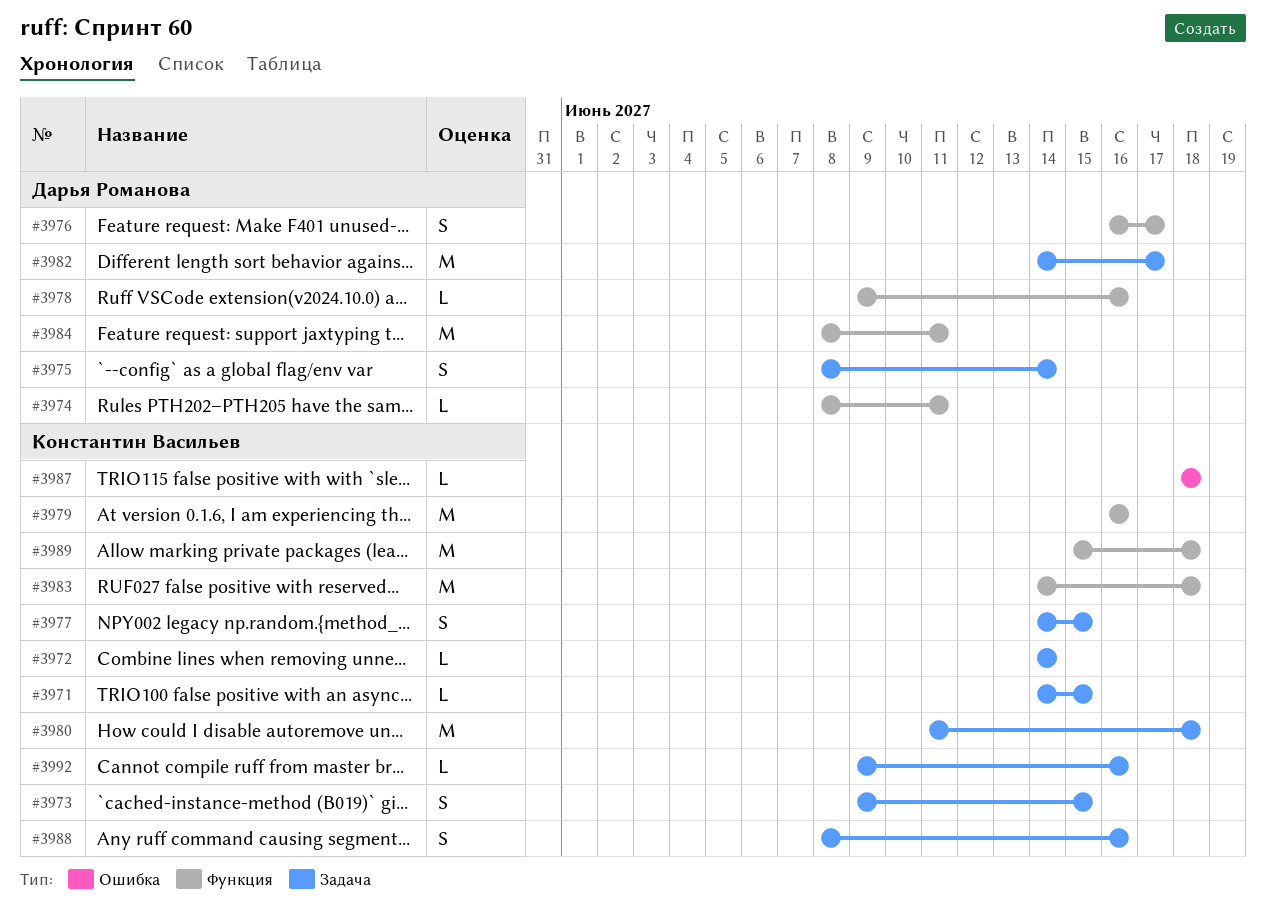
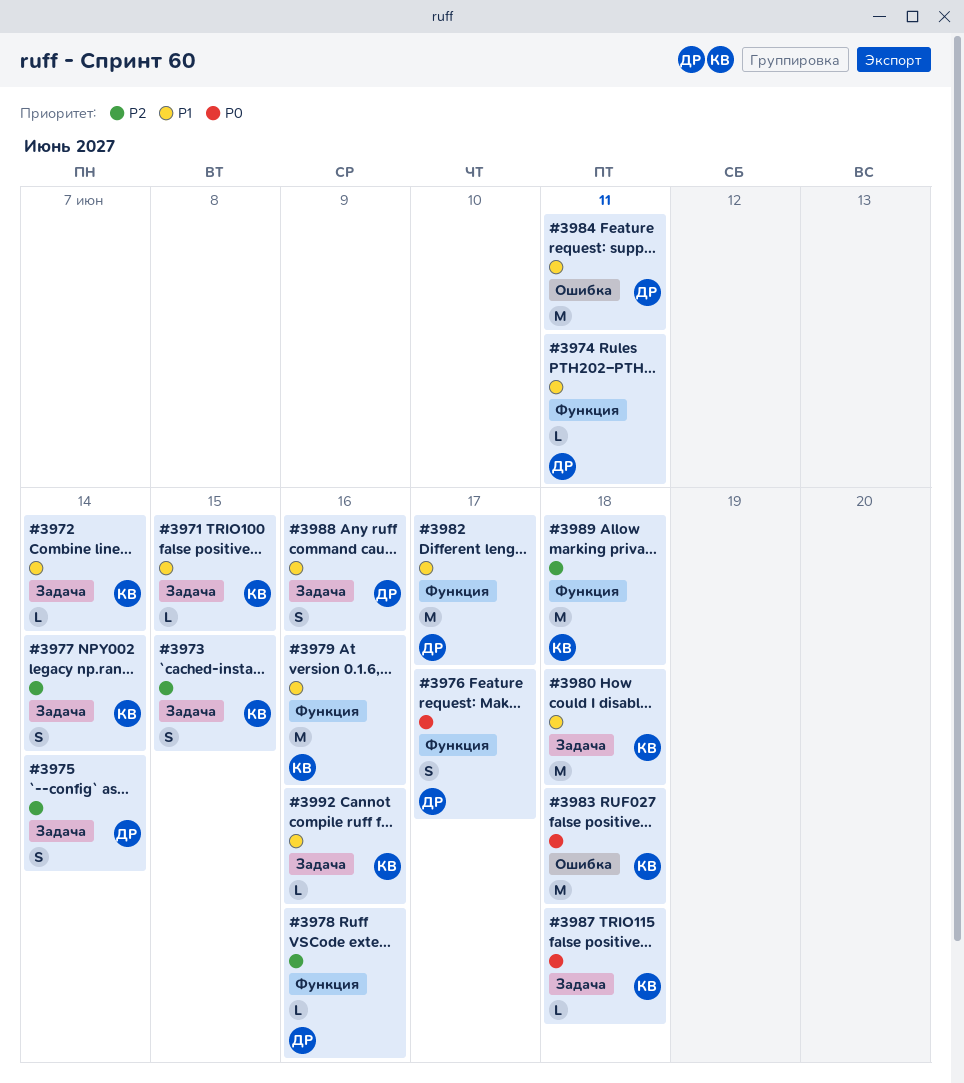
#3977, due: Jun 15 -> Jun 14
#3982, label: Задача -> Функция
#3983, label: Функция -> Ошибка
#3984, label: Функция -> Ошибка
#3987, label: Ошибка -> Задача
#3988, owner: Константин Васильев -> Дарья Романова

